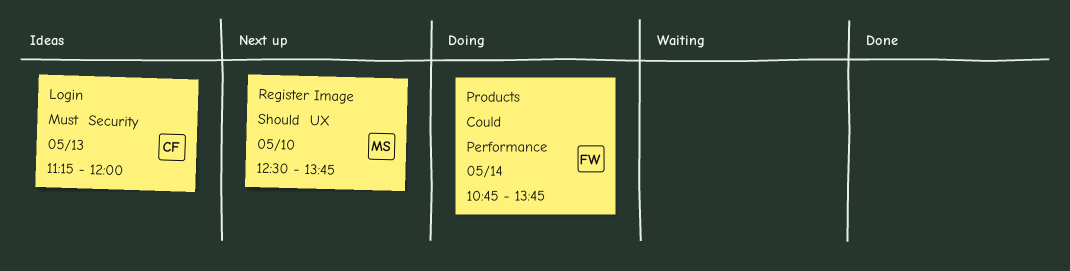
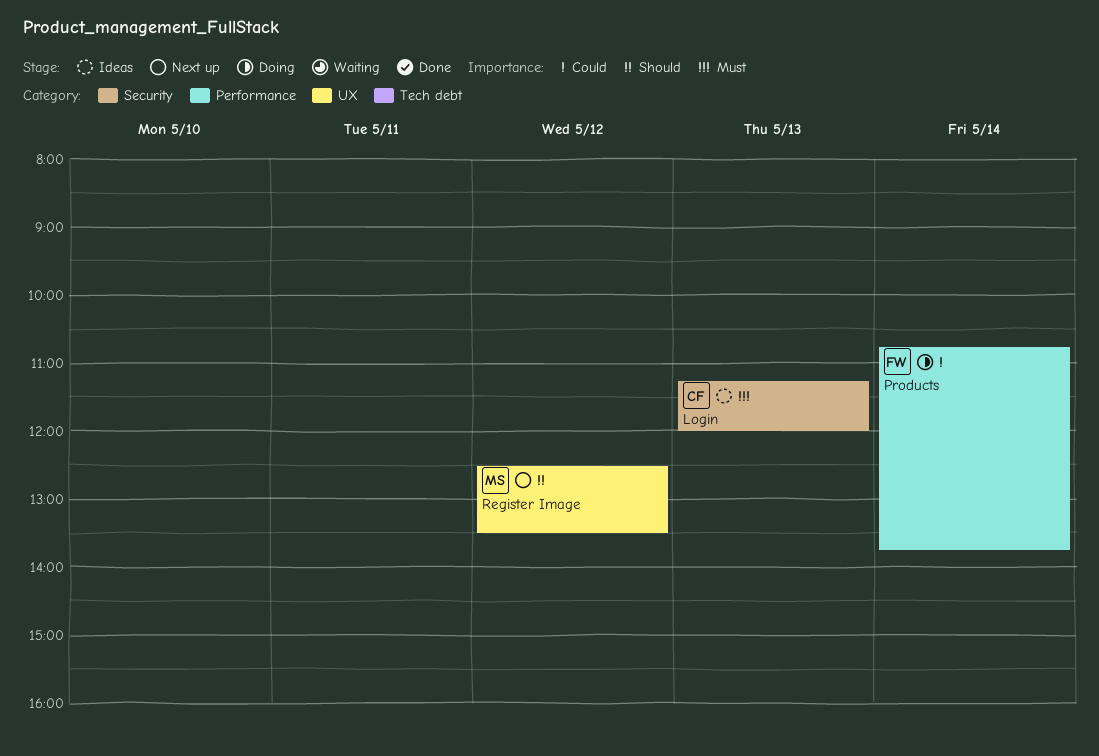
Register Image, day: May 10 -> May 12
Register Image, ends: 13:45 -> 13:30

